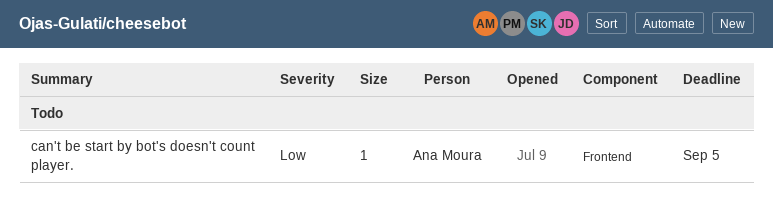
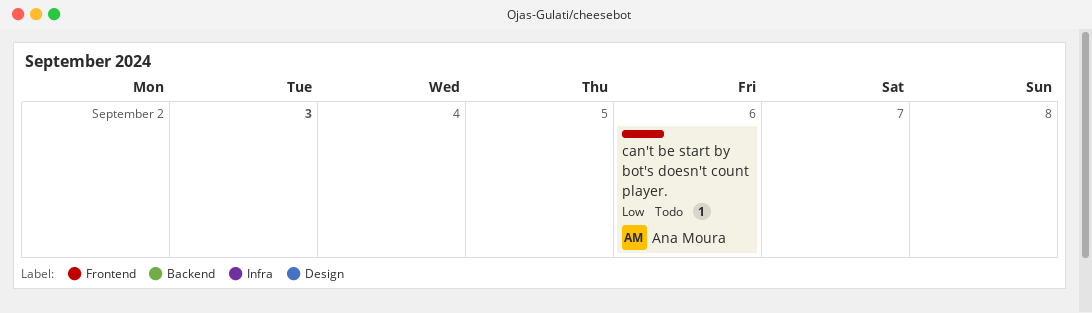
can't be start by bot's doesn't count player., due: Sep 5 -> Sep 6

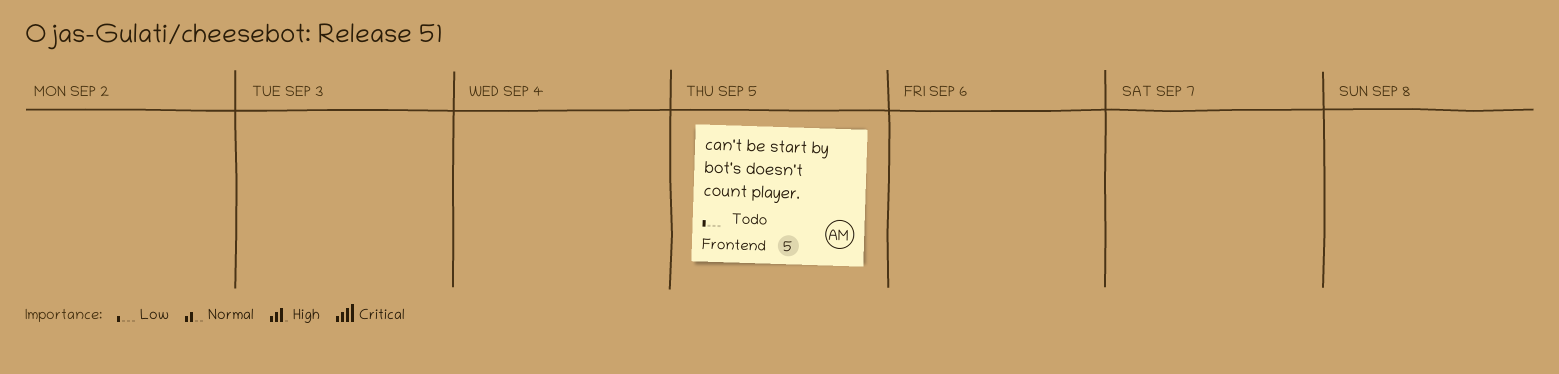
can't be start by bot's doesn't count player., estimate: 1 -> 5
can't be start by bot's doesn't count player., due: Sep 6 -> Sep 5

